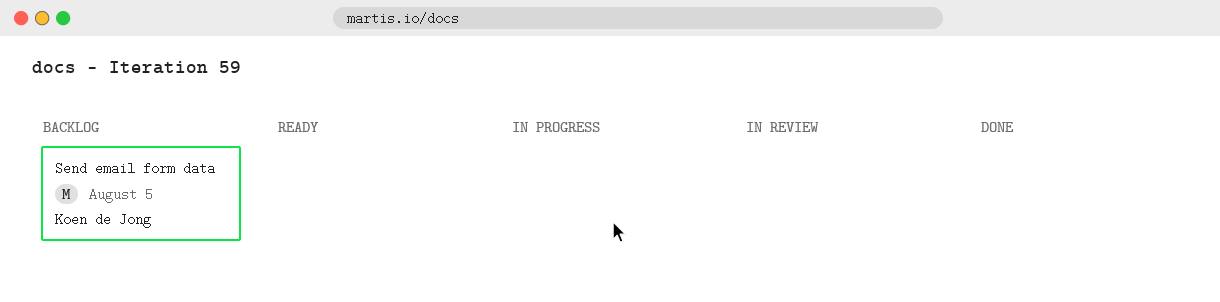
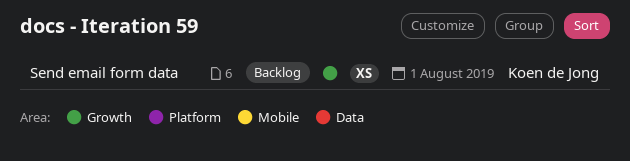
Send email form data, estimate: M -> XS
Send email form data, due: Aug 5 -> Aug 1

